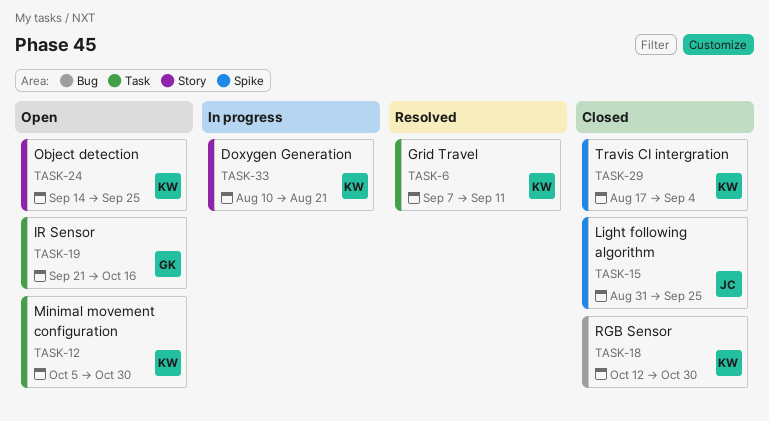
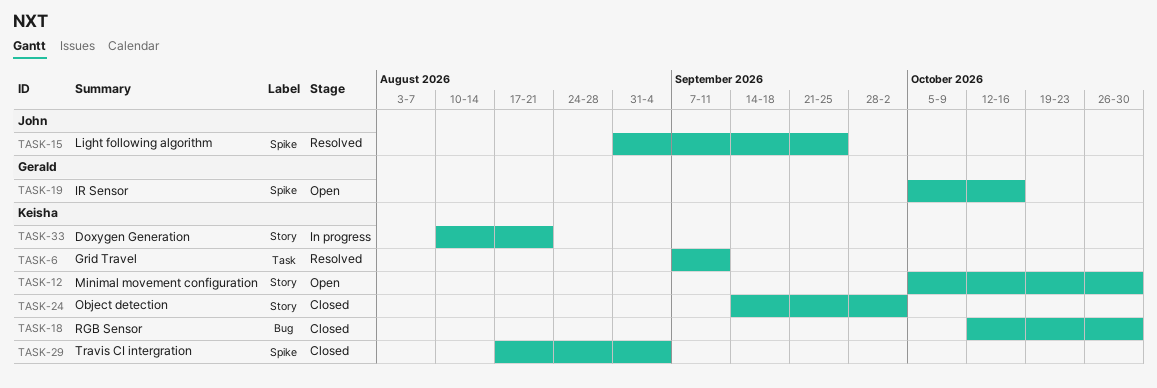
TASK-12, label: Task -> Story
TASK-15, status: Closed -> Resolved
TASK-19, label: Task -> Spike
TASK-19, start: Sep 21 -> Oct 5
TASK-24, status: Open -> Closed
TASK-24, due: Sep 25 -> Oct 2

